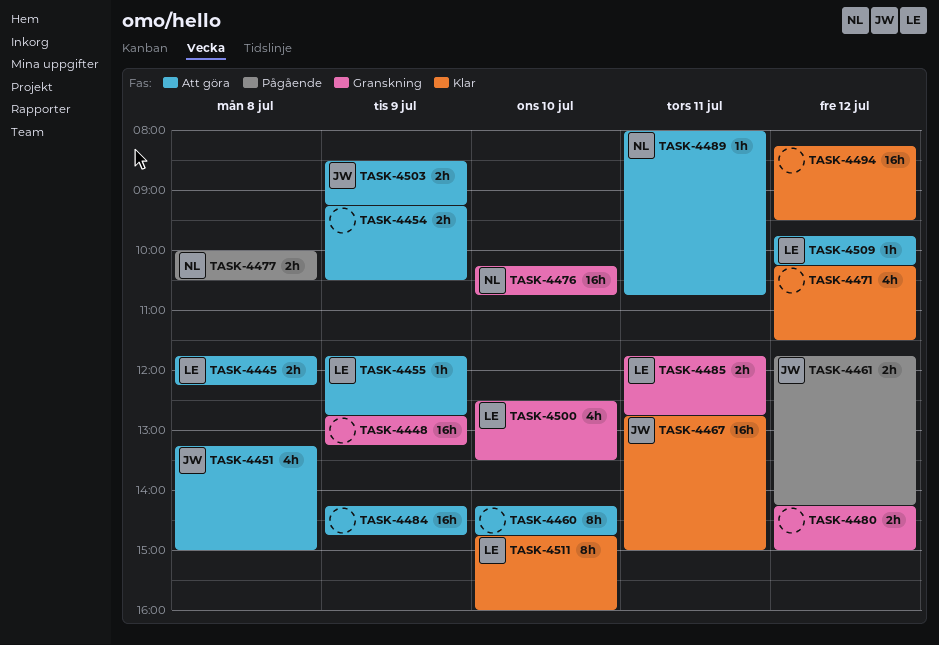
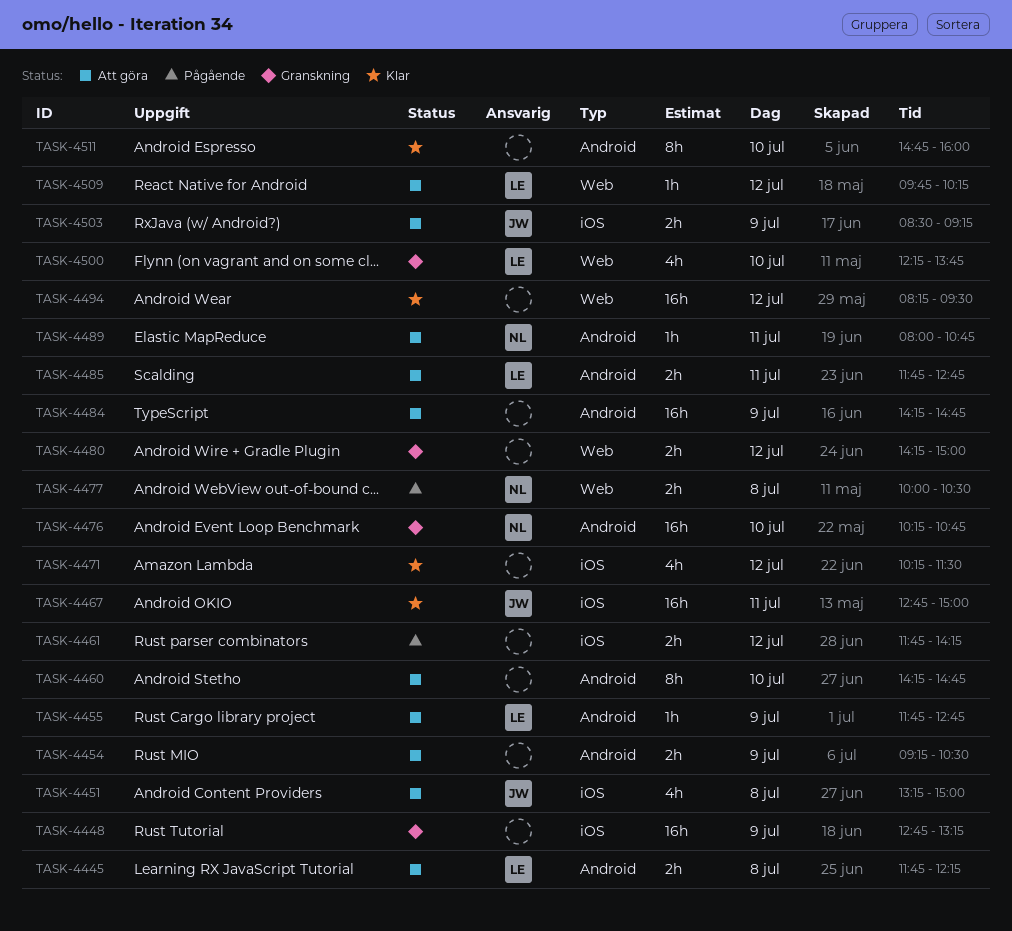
TASK-4461, owner: JW -> none
TASK-4485, status: Granskning -> Att göra
TASK-4500, begins: 12:30 -> 12:15
TASK-4500, ends: 13:30 -> 13:45
TASK-4511, owner: LE -> none

